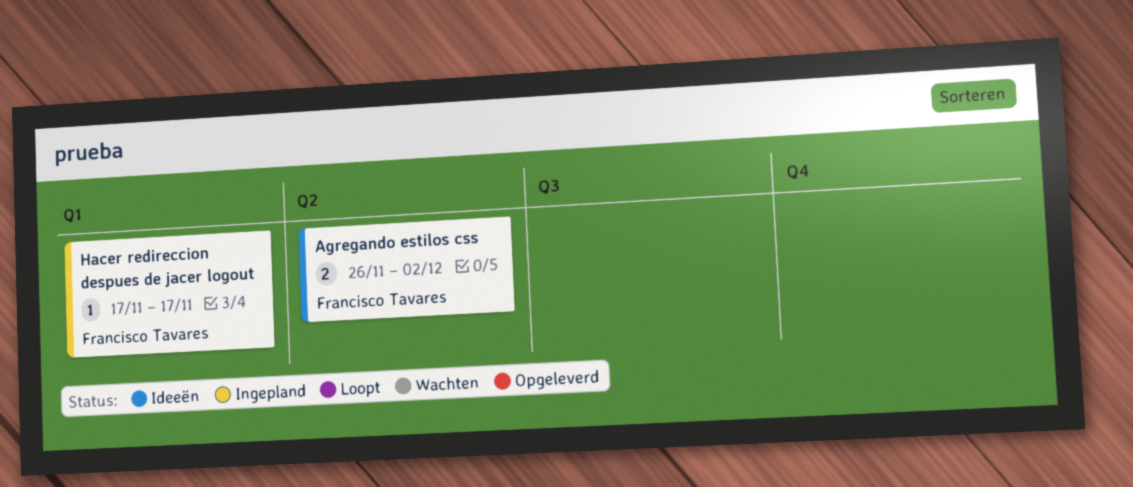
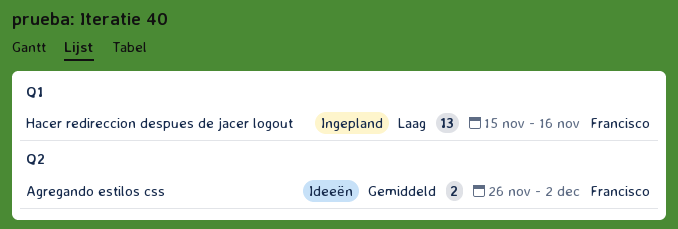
Hacer redireccion despues de jacer logout, estimate: 1 -> 13
Hacer redireccion despues de jacer logout, start: Nov 17 -> Nov 15
Hacer redireccion despues de jacer logout, due: Nov 17 -> Nov 16

